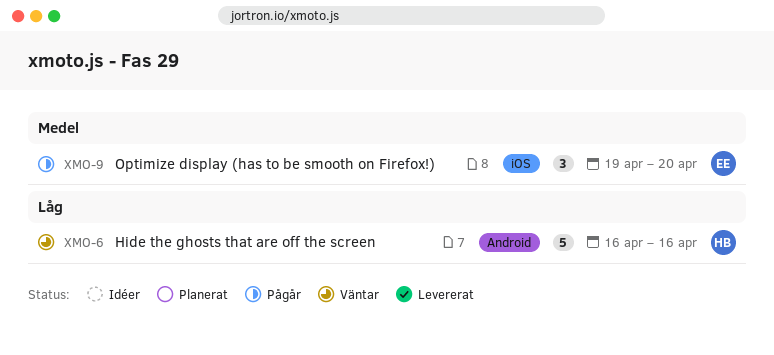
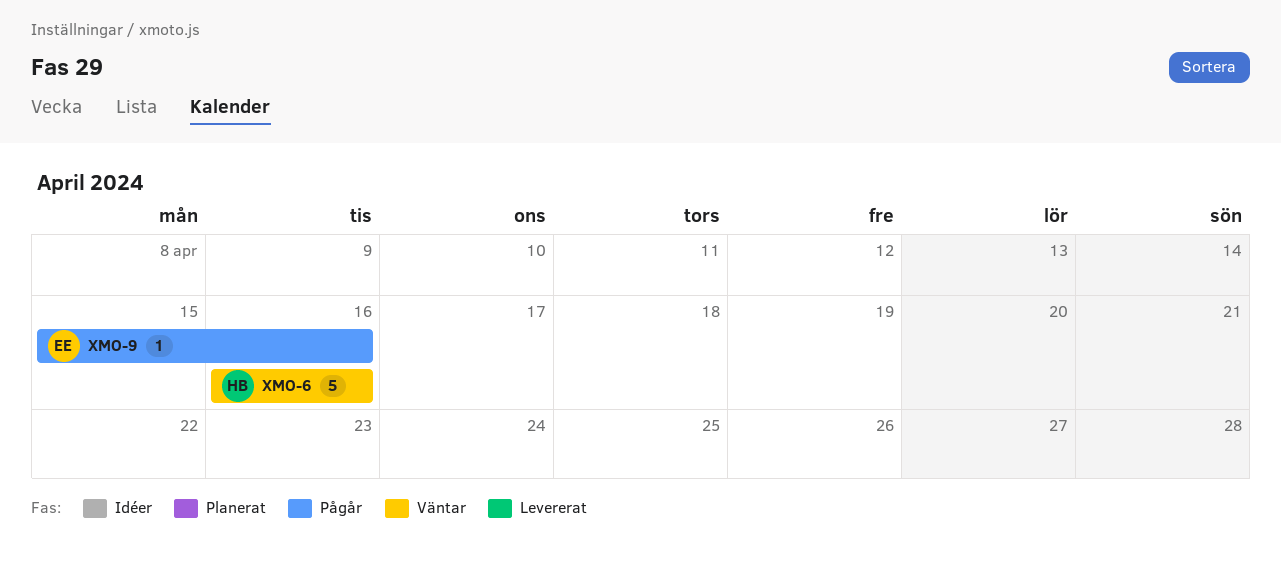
XMO-9, estimate: 3 -> 1
XMO-9, start: Apr 19 -> Apr 15
XMO-9, due: Apr 20 -> Apr 16

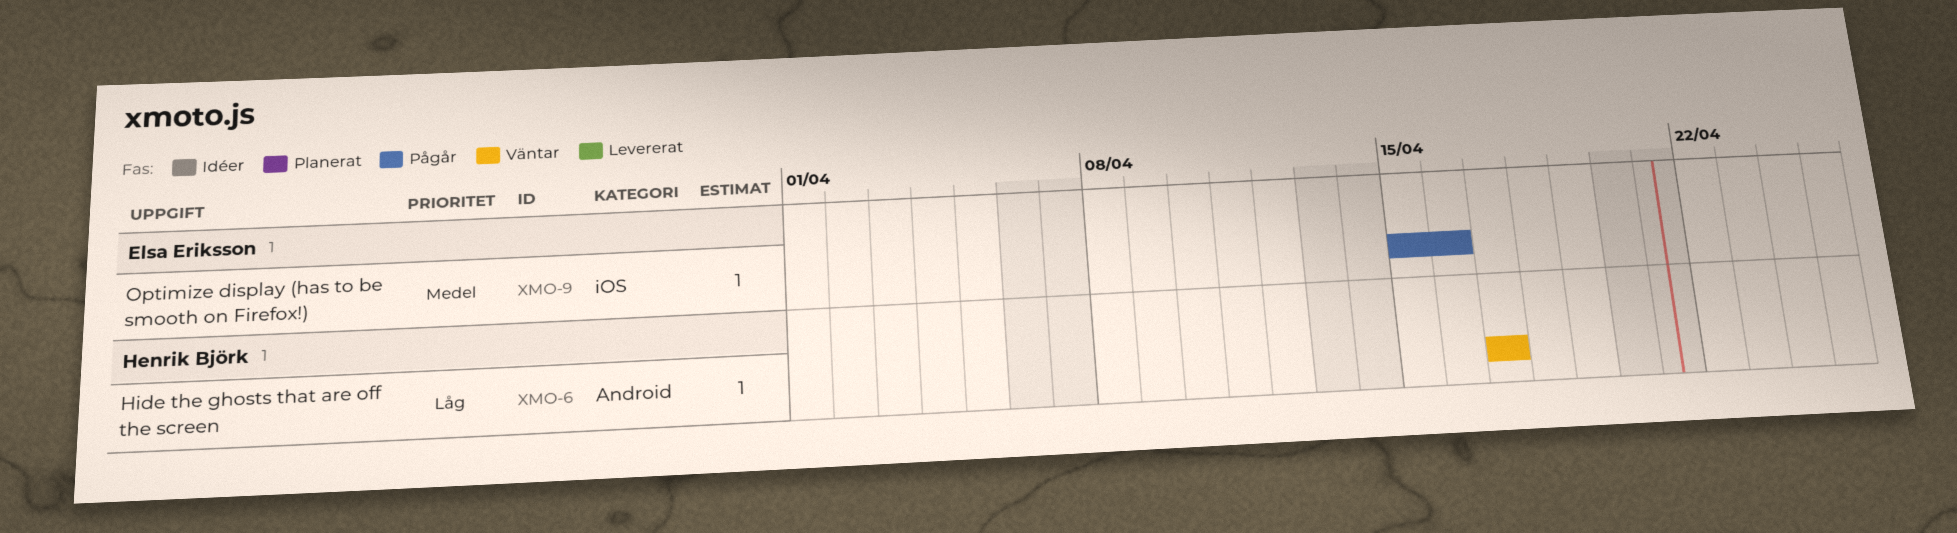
XMO-6, estimate: 5 -> 1
XMO-6, start: Apr 16 -> Apr 17
XMO-6, due: Apr 16 -> Apr 17

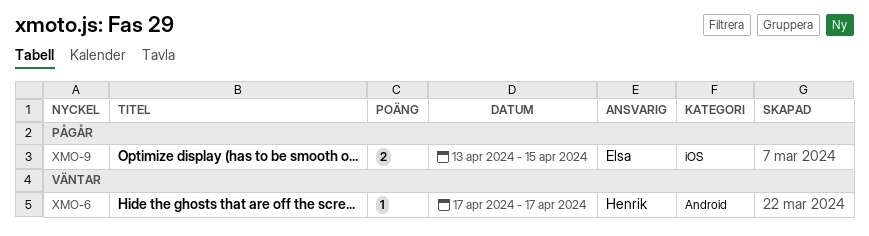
XMO-9, estimate: 1 -> 2
XMO-9, start: Apr 15 -> Apr 13
XMO-9, due: Apr 16 -> Apr 15

